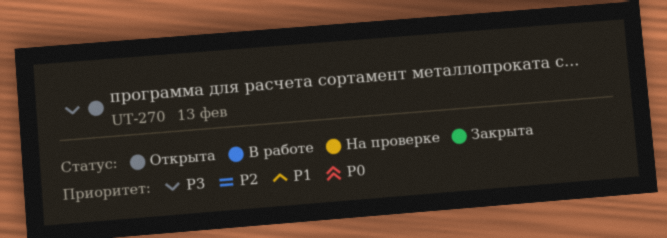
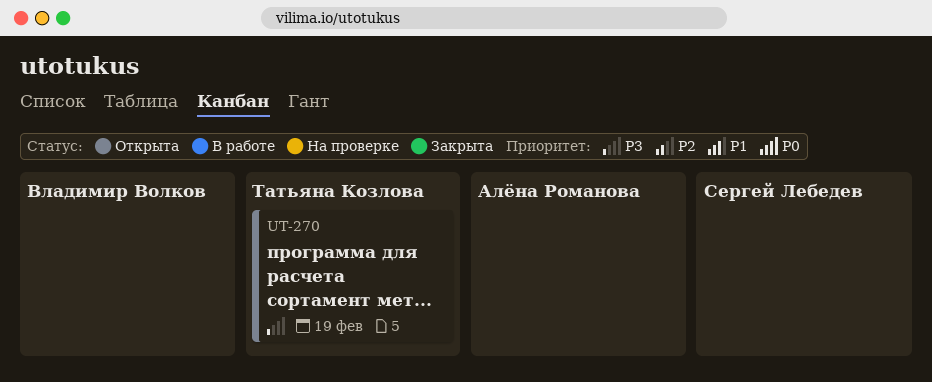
UT-270, due: Feb 13 -> Feb 19

